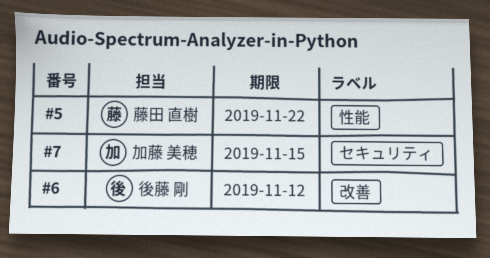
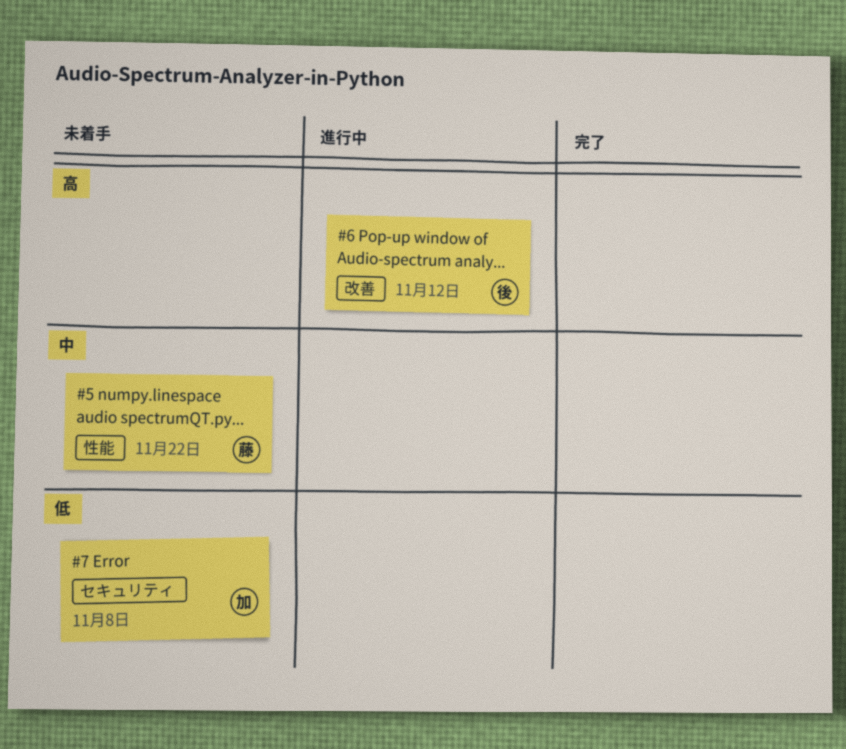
#7, due: Nov 15 -> Nov 8

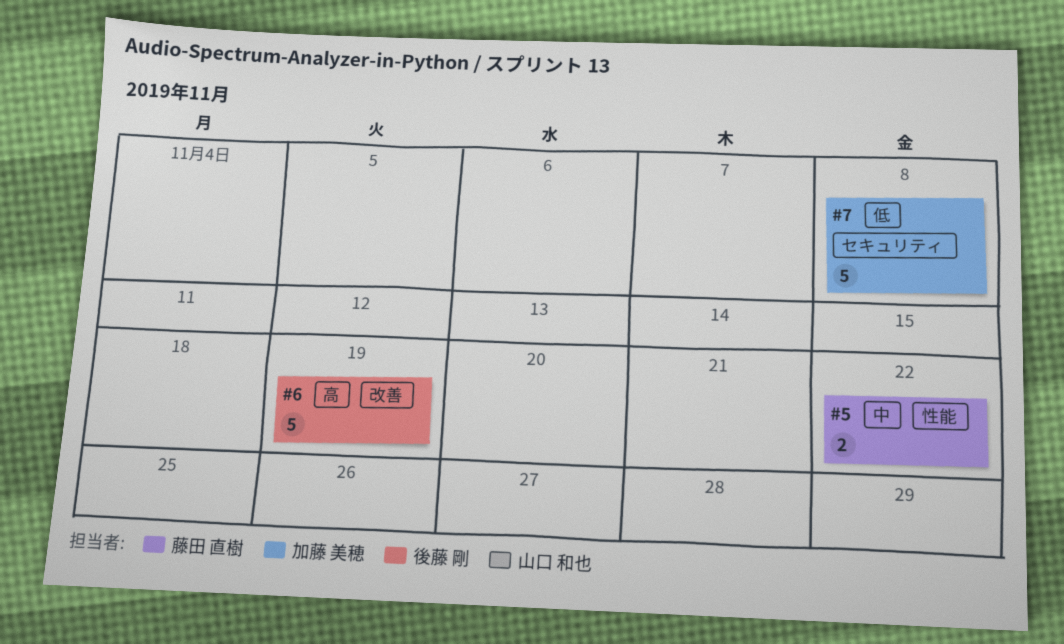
#6, due: Nov 12 -> Nov 19

